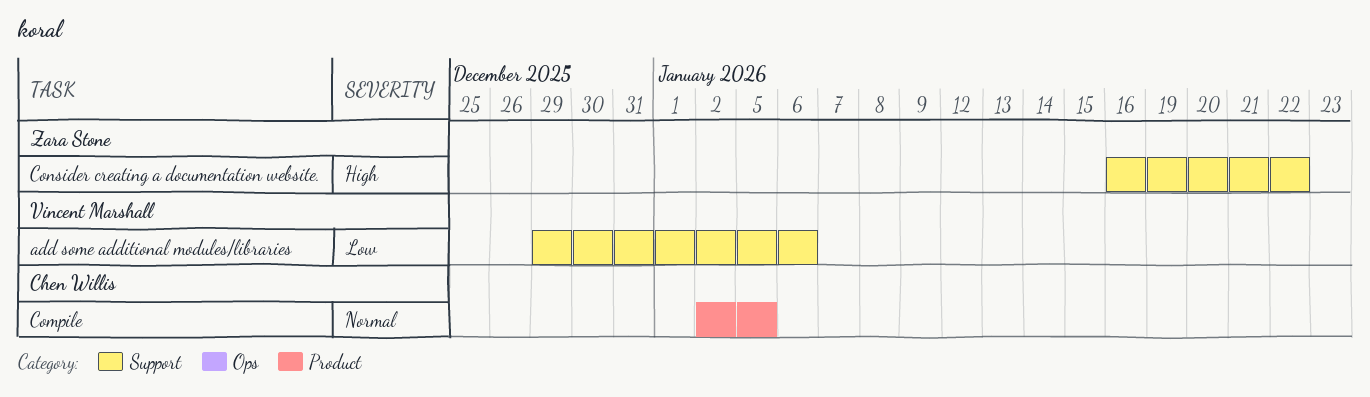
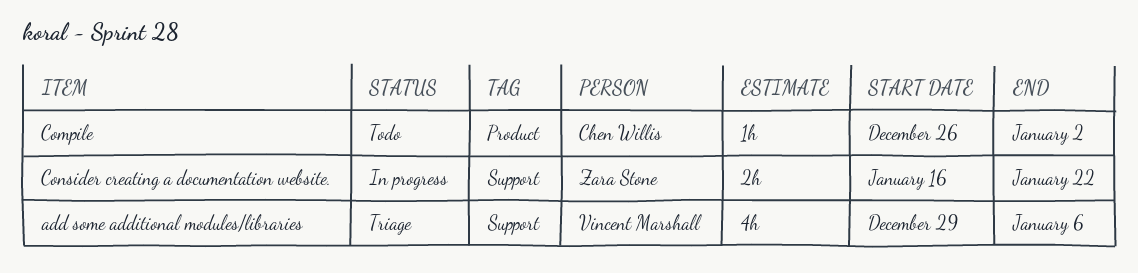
Compile, start: Jan 2 -> Dec 26
Compile, due: Jan 5 -> Jan 2

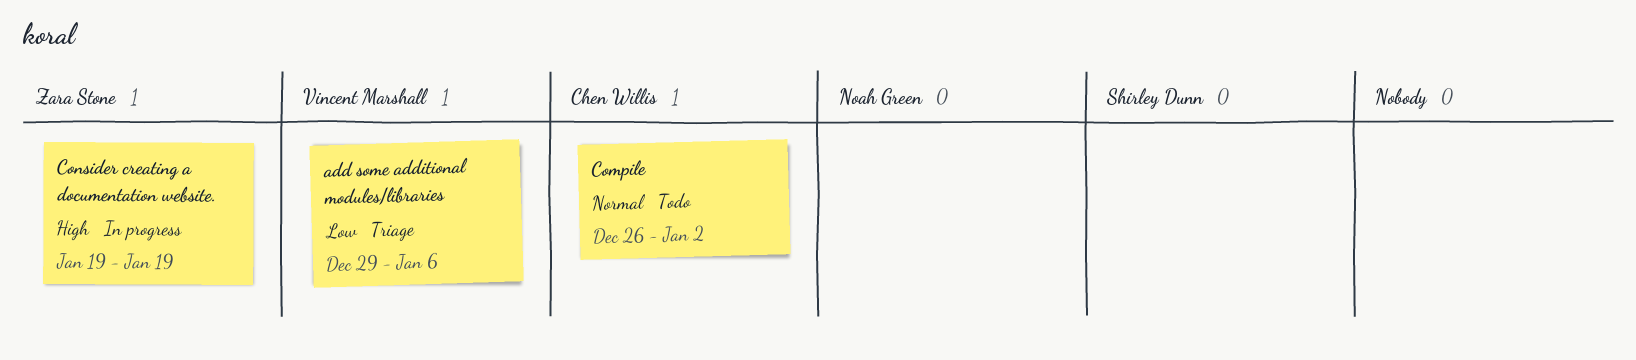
Consider creating a documentation website., start: Jan 16 -> Jan 19
Consider creating a documentation website., due: Jan 22 -> Jan 19

